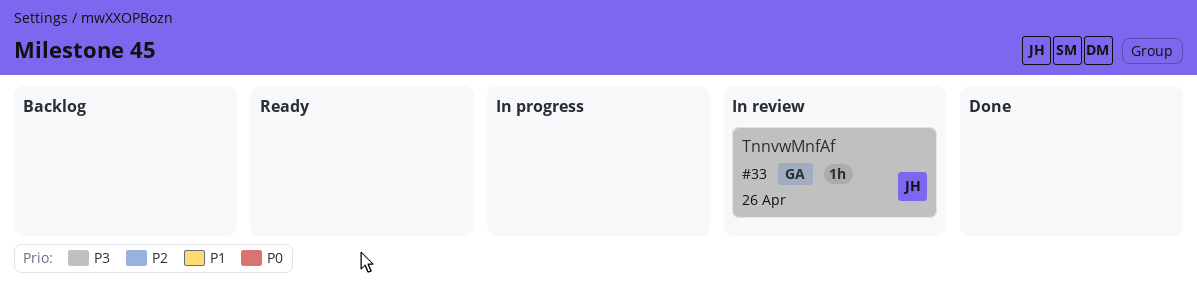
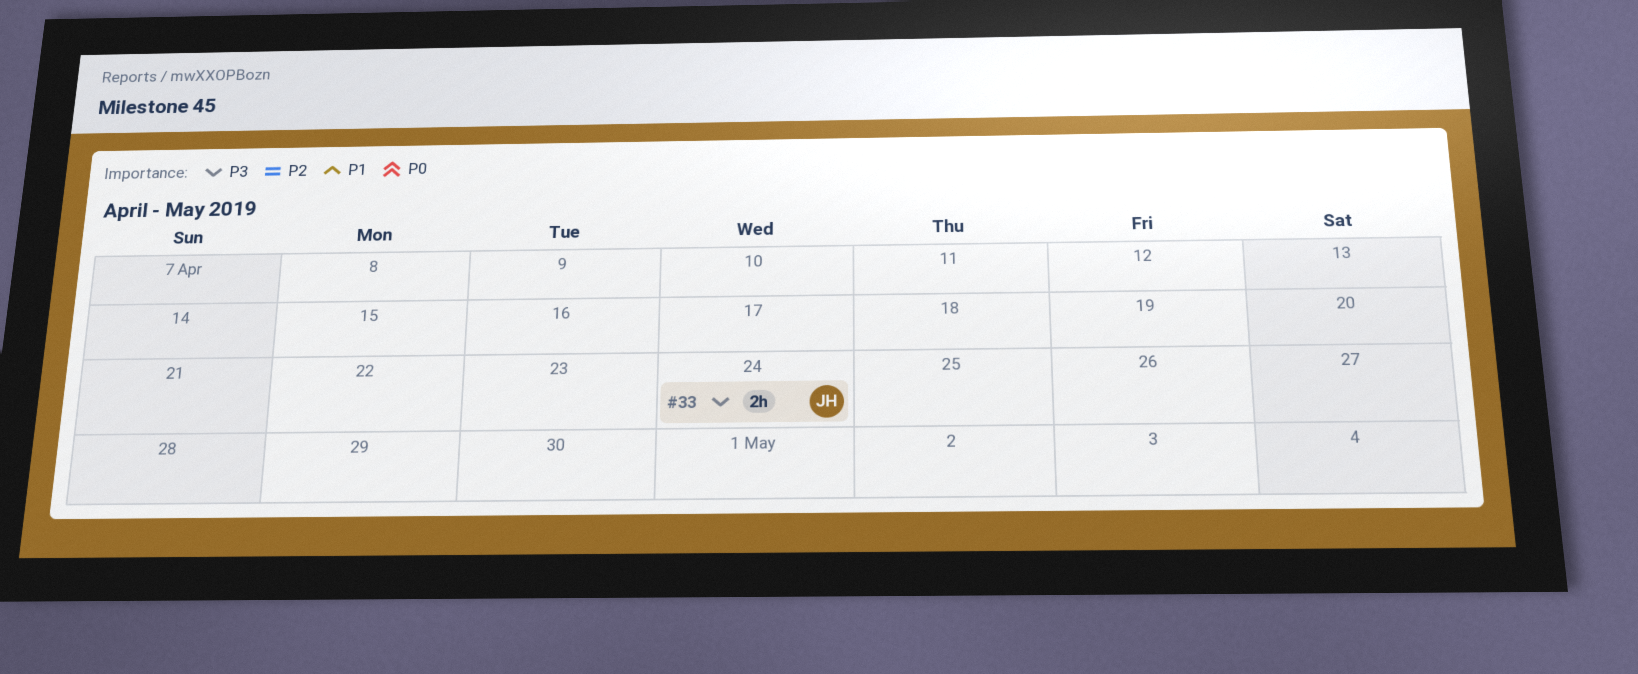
#33, estimate: 1h -> 2h
#33, due: Apr 26 -> Apr 24

